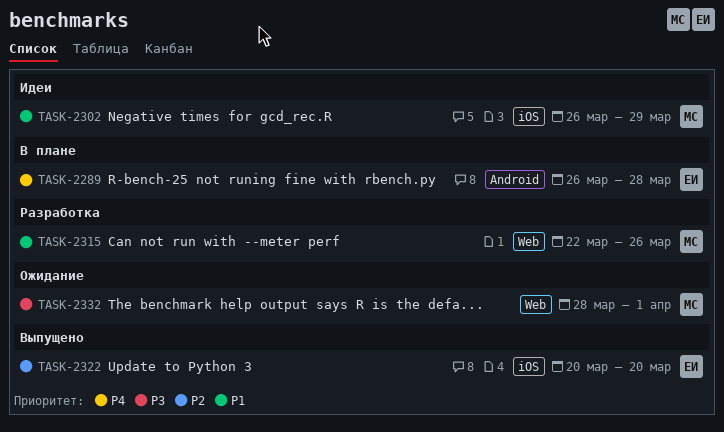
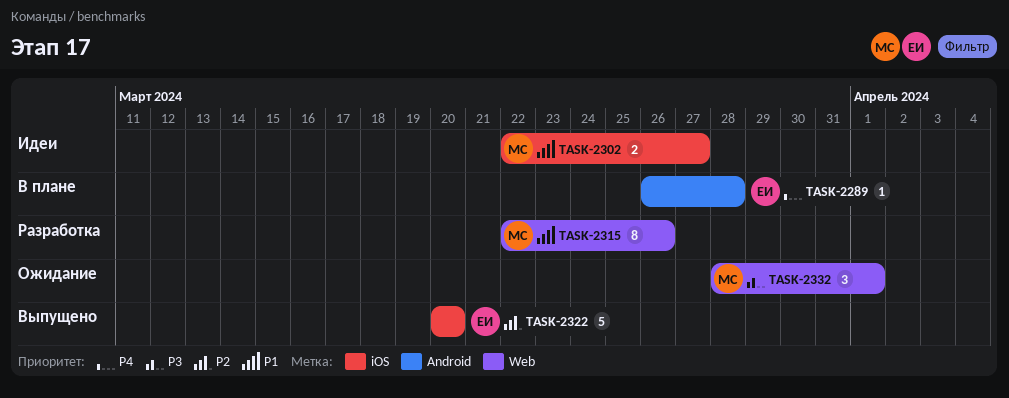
TASK-2302, start: Mar 26 -> Mar 22
TASK-2302, due: Mar 29 -> Mar 27

